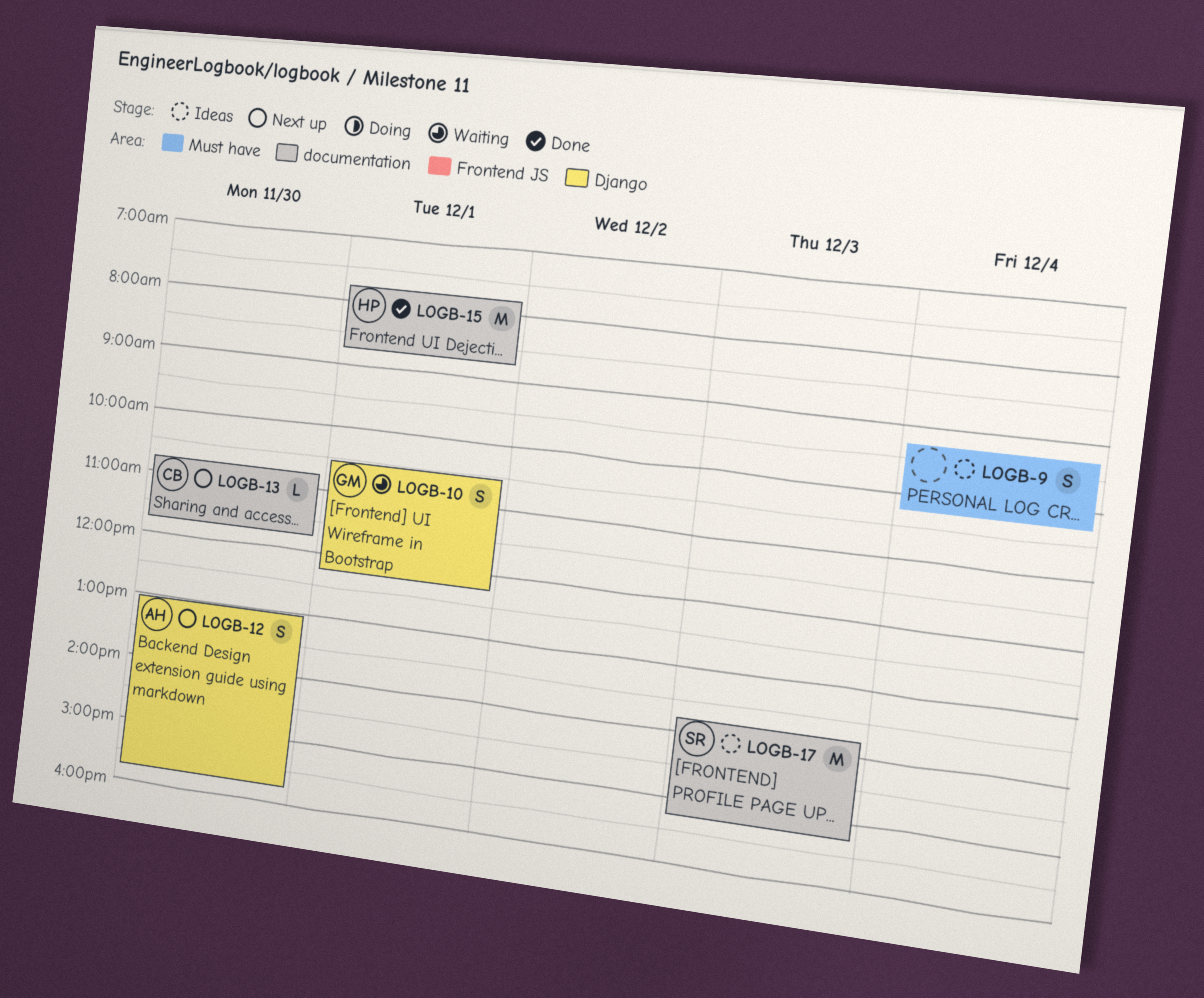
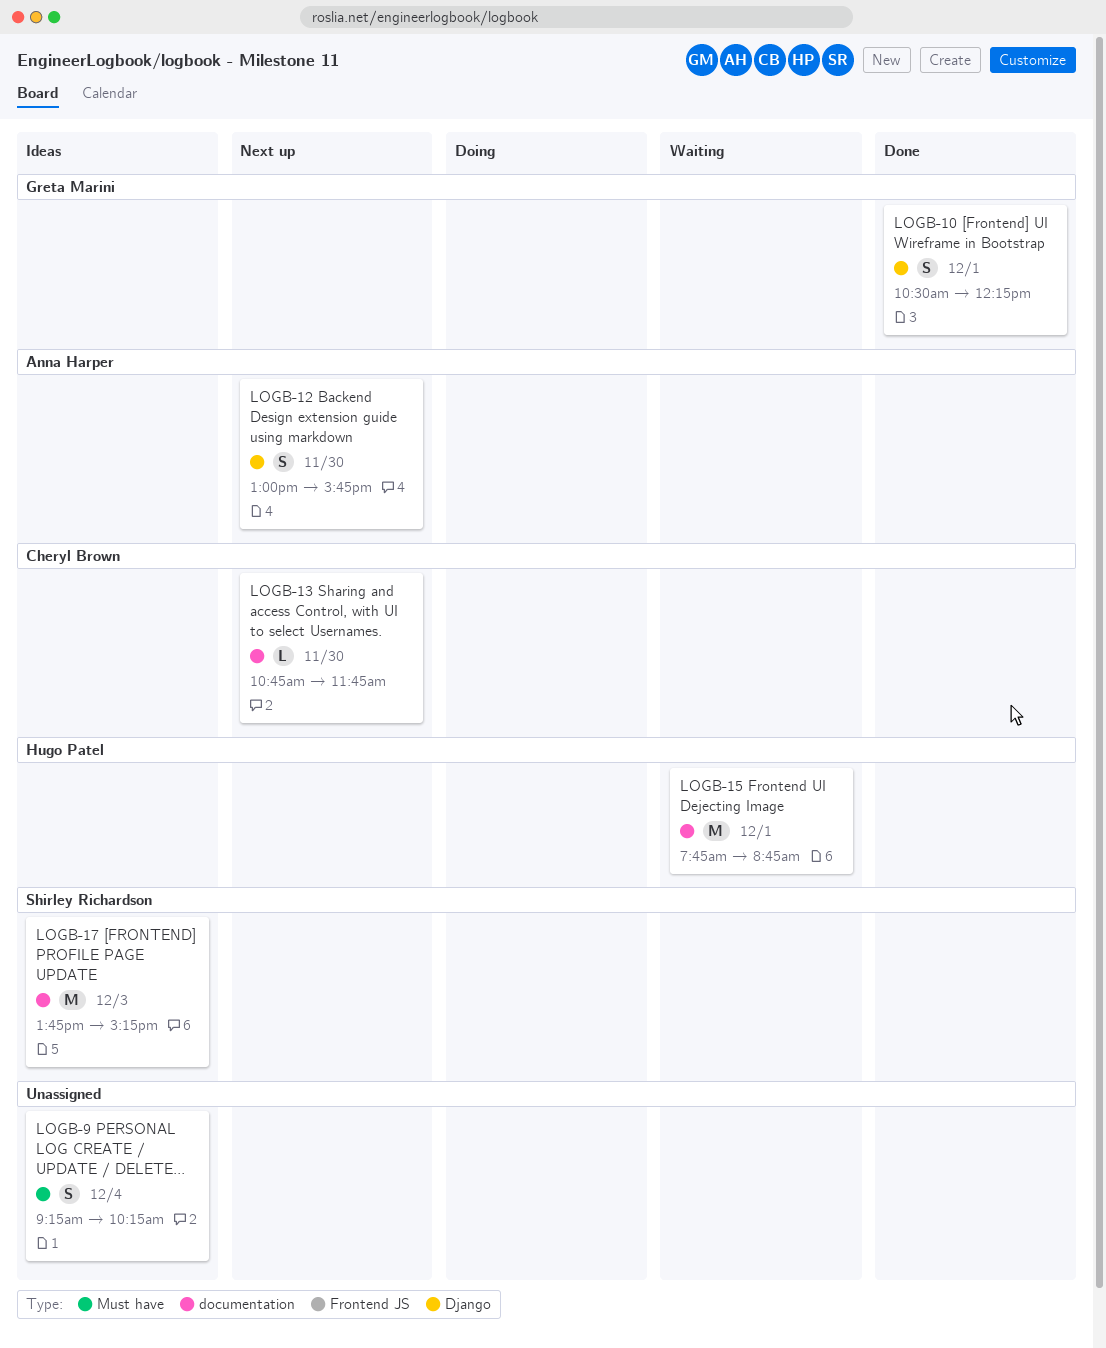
LOGB-10, status: Waiting -> Done
LOGB-15, status: Done -> Waiting

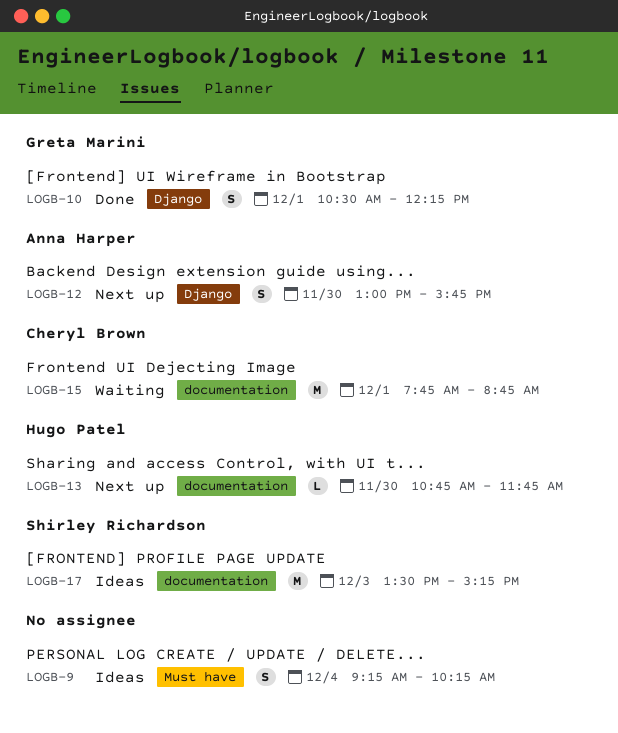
LOGB-13, owner: Cheryl Brown -> Hugo Patel
LOGB-15, owner: Hugo Patel -> Cheryl Brown
LOGB-17, begins: 13:45 -> 13:30

